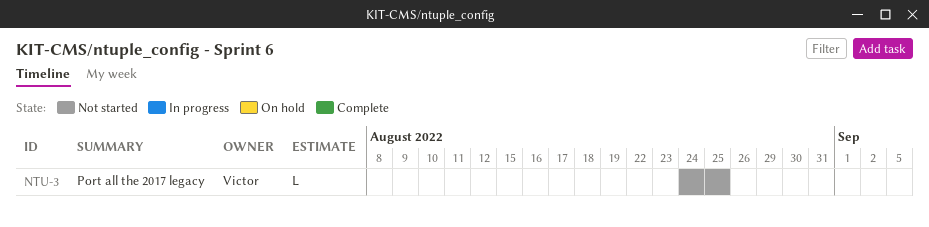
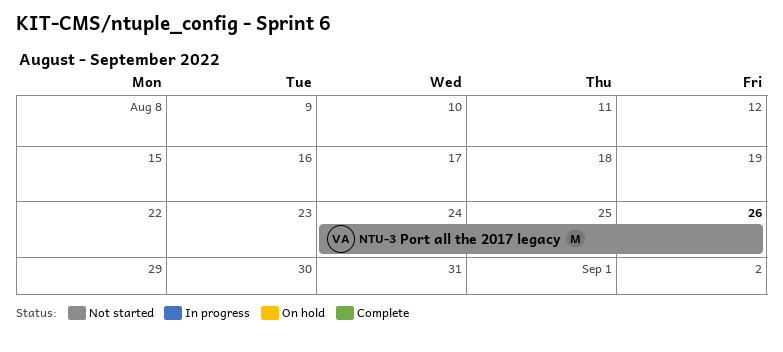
NTU-3, estimate: L -> M
NTU-3, due: Aug 25 -> Aug 26

